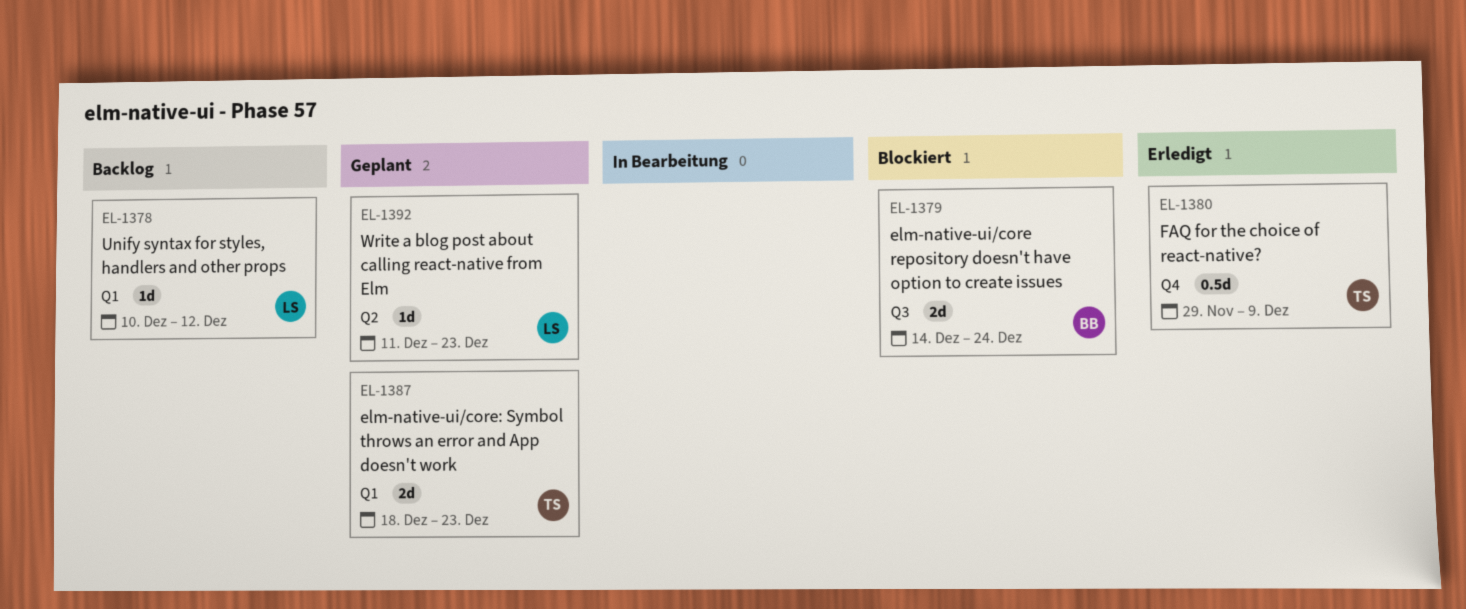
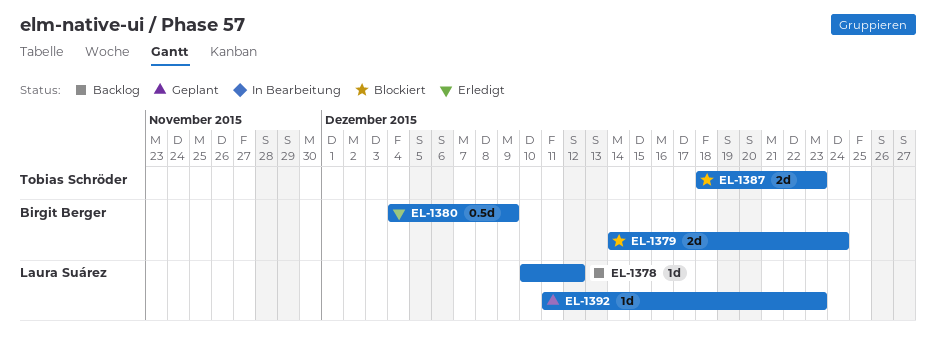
EL-1380, owner: Tobias Schröder -> Birgit Berger
EL-1380, start: Nov 29 -> Dec 4
EL-1387, status: Geplant -> Blockiert

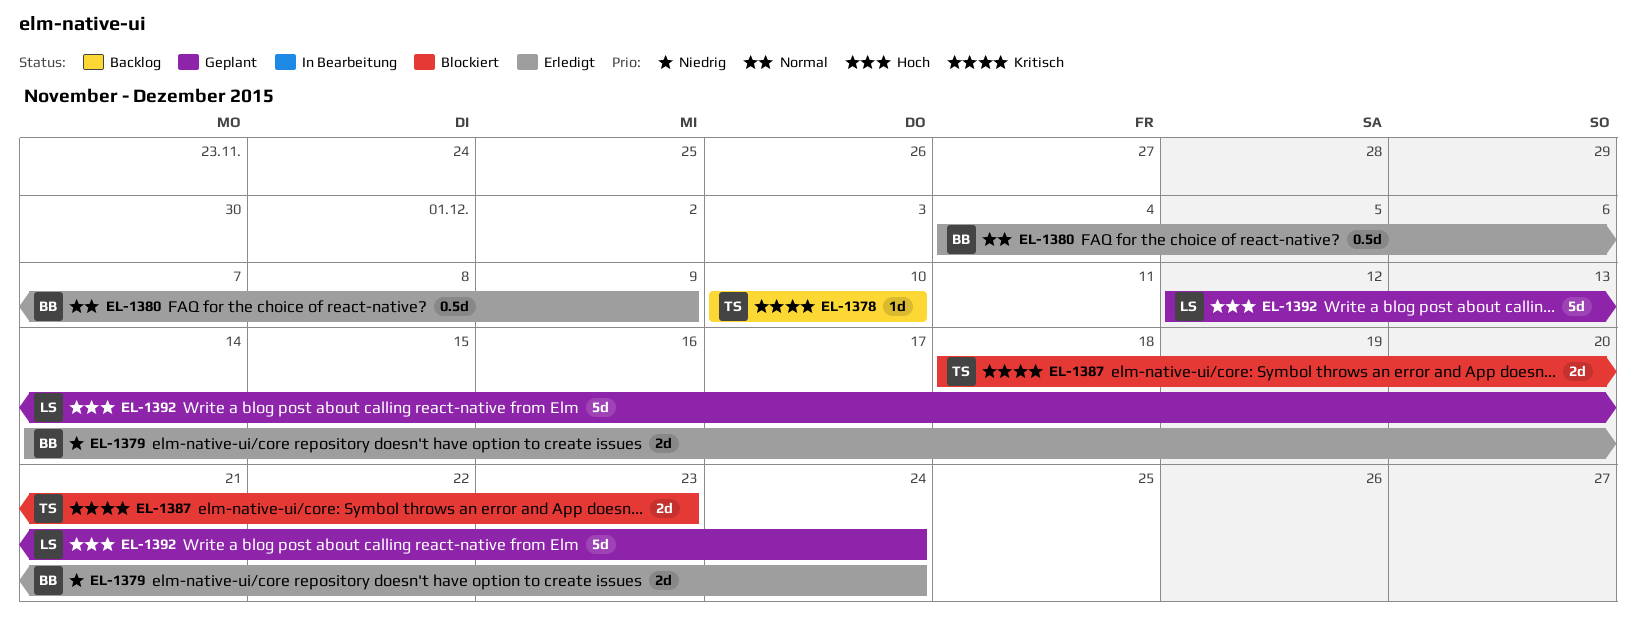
EL-1378, owner: Laura Suárez -> Tobias Schröder
EL-1378, due: Dec 12 -> Dec 10
EL-1379, status: Blockiert -> Erledigt
EL-1392, estimate: 1d -> 5d
EL-1392, start: Dec 11 -> Dec 12
EL-1392, due: Dec 23 -> Dec 24

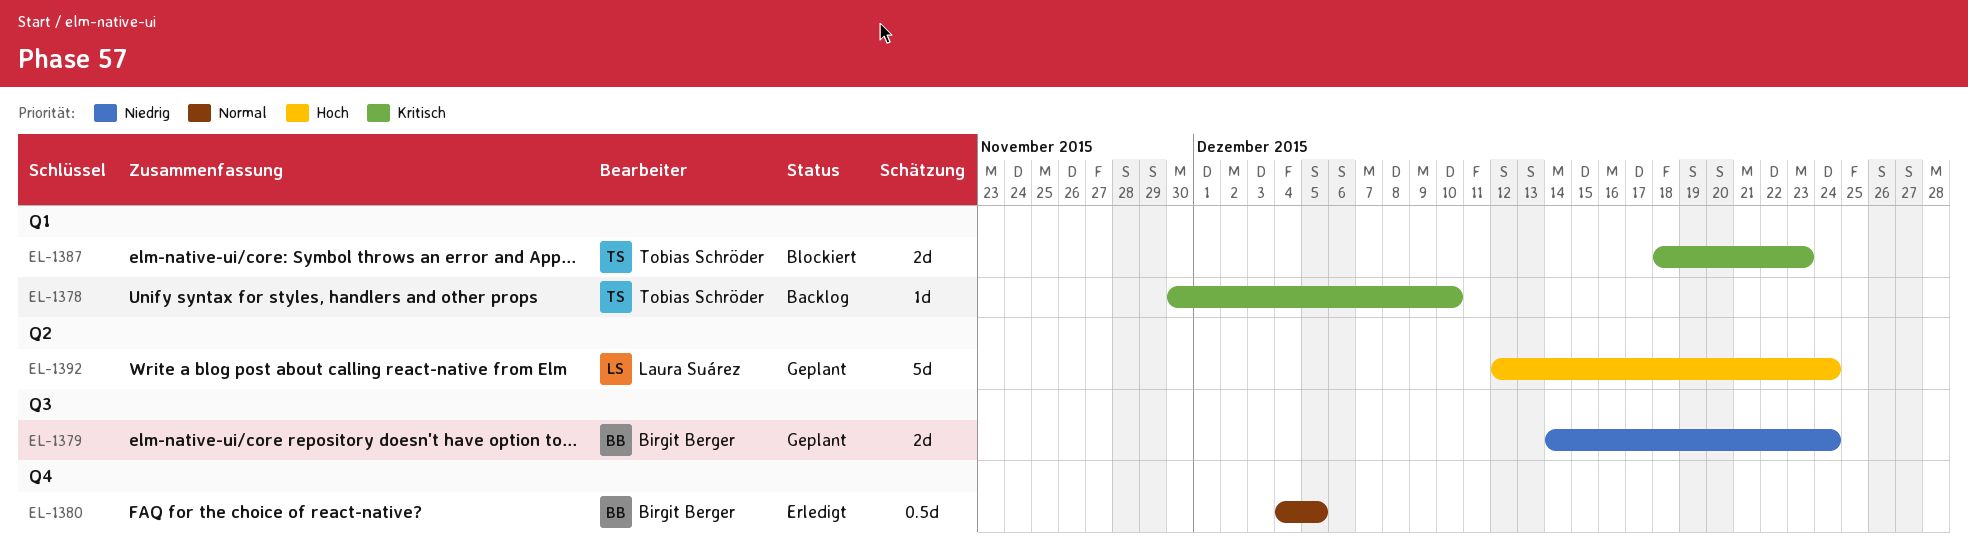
EL-1378, start: Dec 10 -> Nov 30
EL-1379, status: Erledigt -> Geplant
EL-1380, due: Dec 9 -> Dec 5

